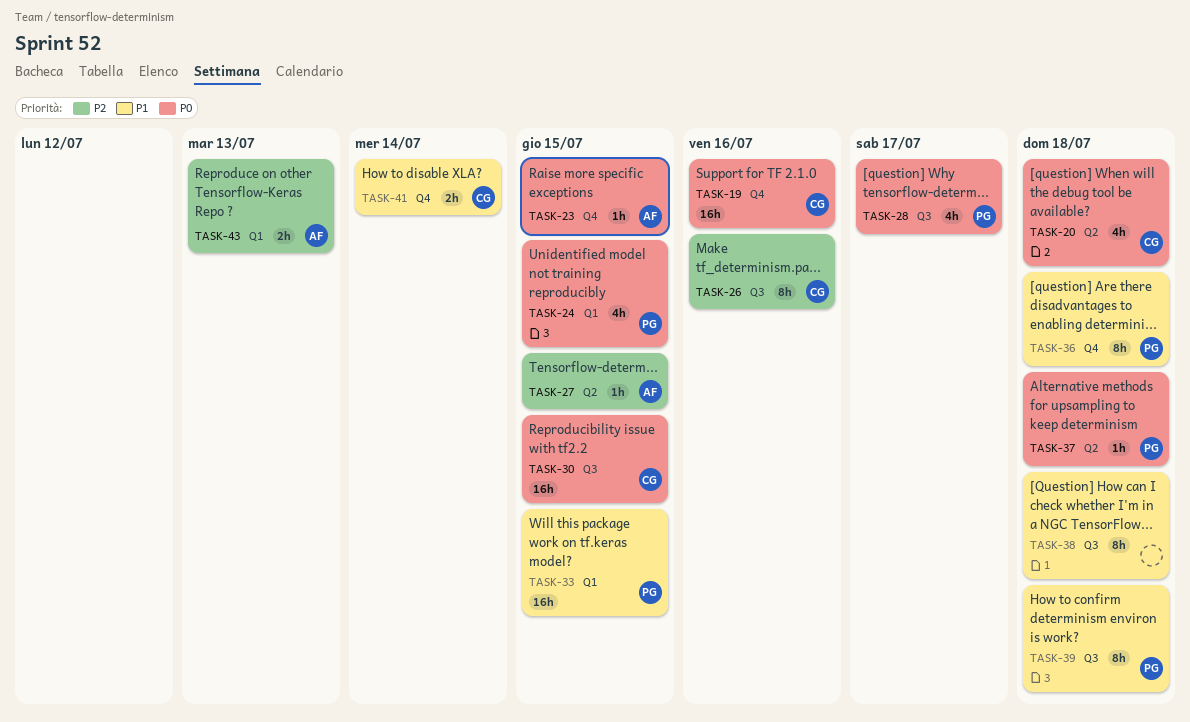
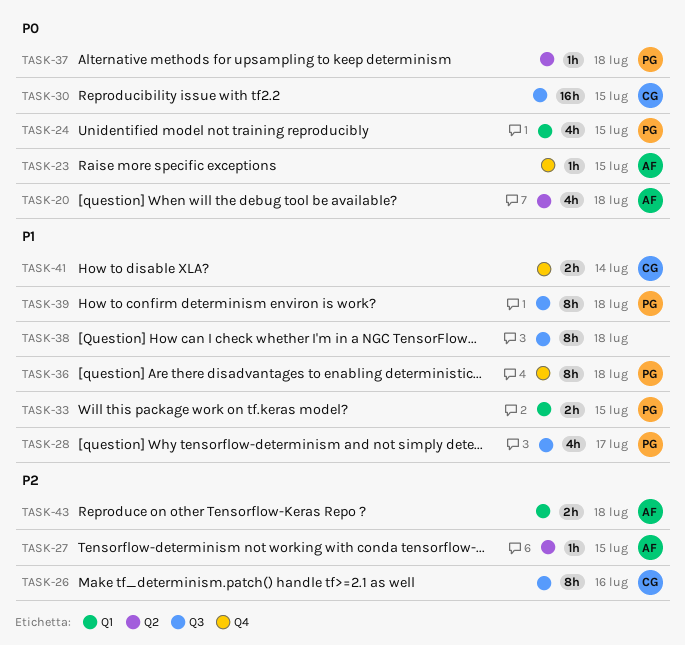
TASK-19: present -> none
TASK-20, owner: CG -> AF
TASK-28, priority: P0 -> P1
TASK-33, estimate: 16h -> 2h
TASK-43, due: Jul 13 -> Jul 18

